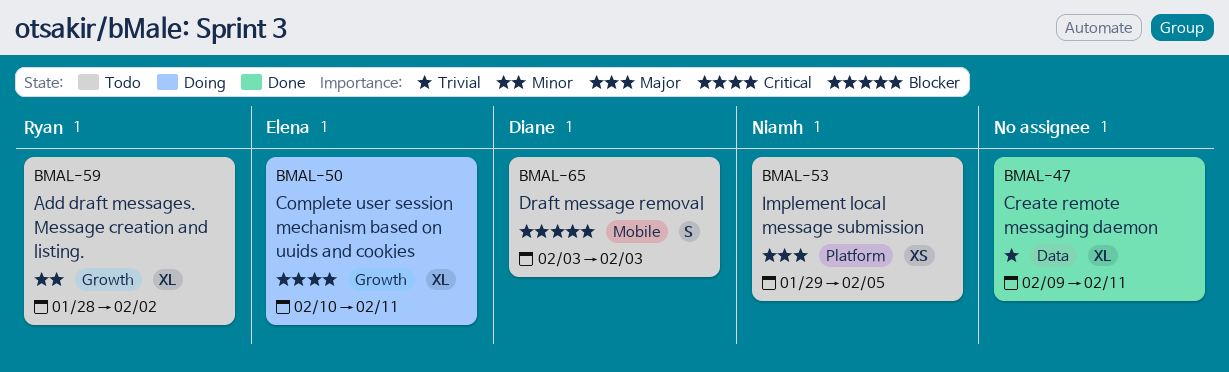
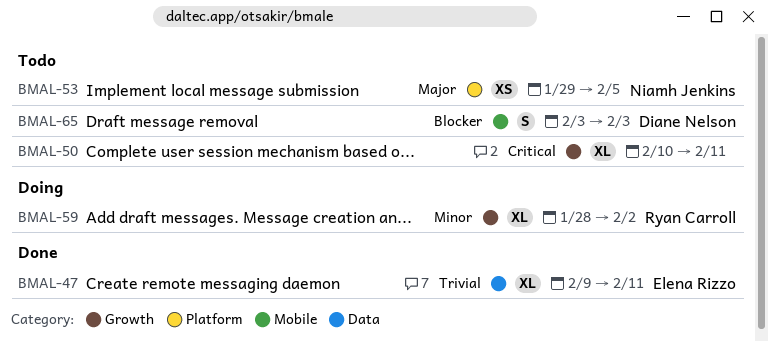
BMAL-47, owner: none -> Elena Rizzo
BMAL-50, status: Doing -> Todo
BMAL-50, owner: Elena Rizzo -> none
BMAL-59, status: Todo -> Doing

